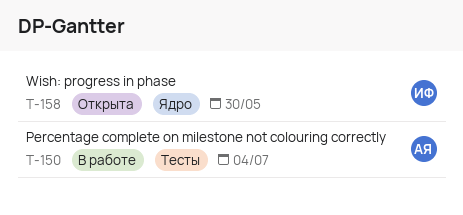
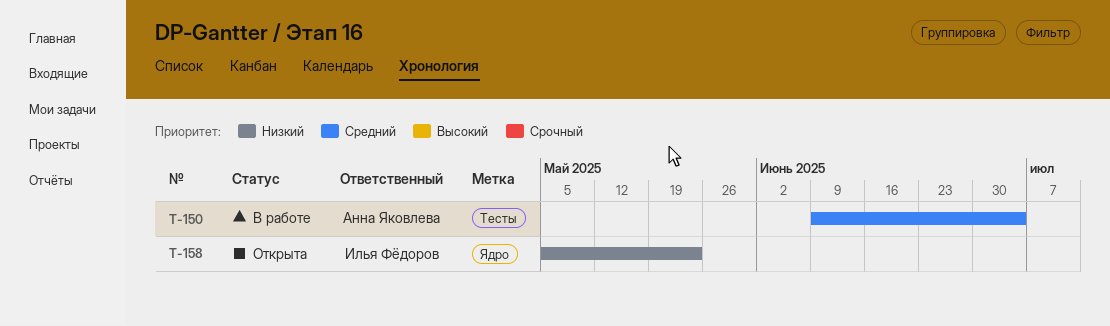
T-158, due: May 30 -> May 23

